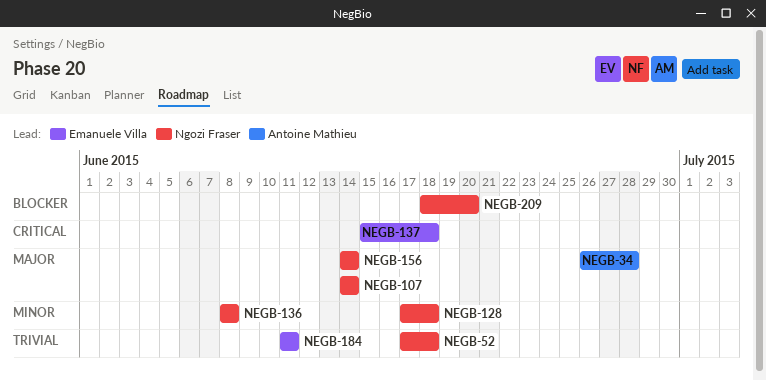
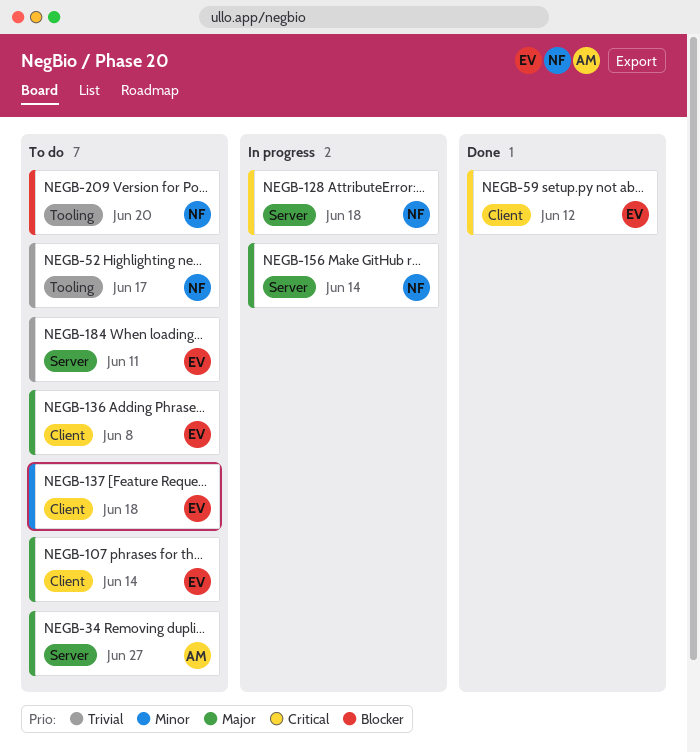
NEGB-34, due: Jun 28 -> Jun 27
NEGB-52, due: Jun 18 -> Jun 17
NEGB-59: none -> present
NEGB-107, owner: Ngozi Fraser -> Emanuele Villa
NEGB-128, priority: Minor -> Critical
NEGB-136, owner: Ngozi Fraser -> Emanuele Villa
NEGB-136, priority: Minor -> Major
NEGB-137, priority: Critical -> Minor

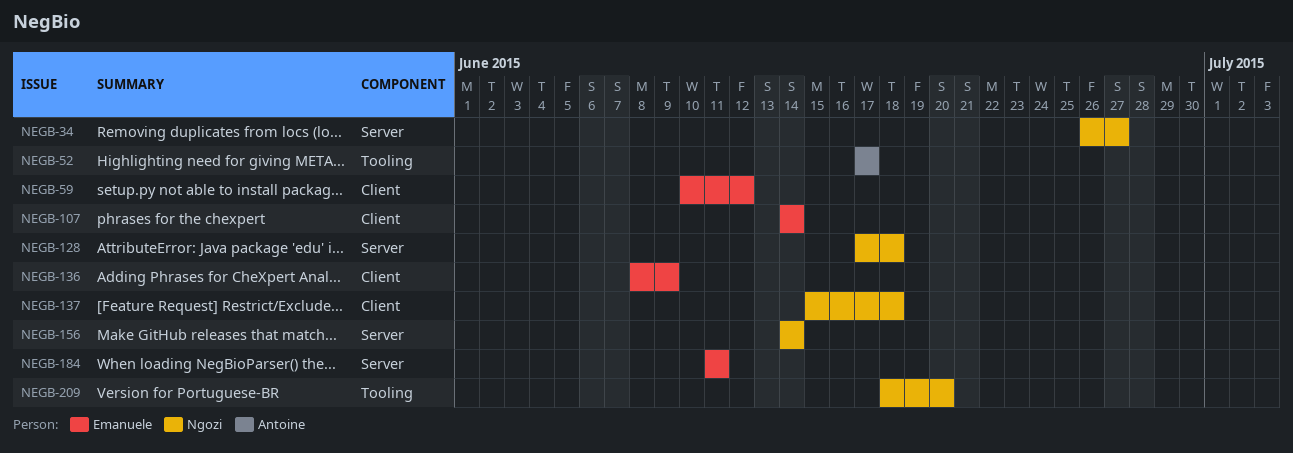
NEGB-34, owner: Antoine -> Ngozi
NEGB-52, owner: Ngozi -> Antoine
NEGB-136, due: Jun 8 -> Jun 9
NEGB-137, owner: Emanuele -> Ngozi

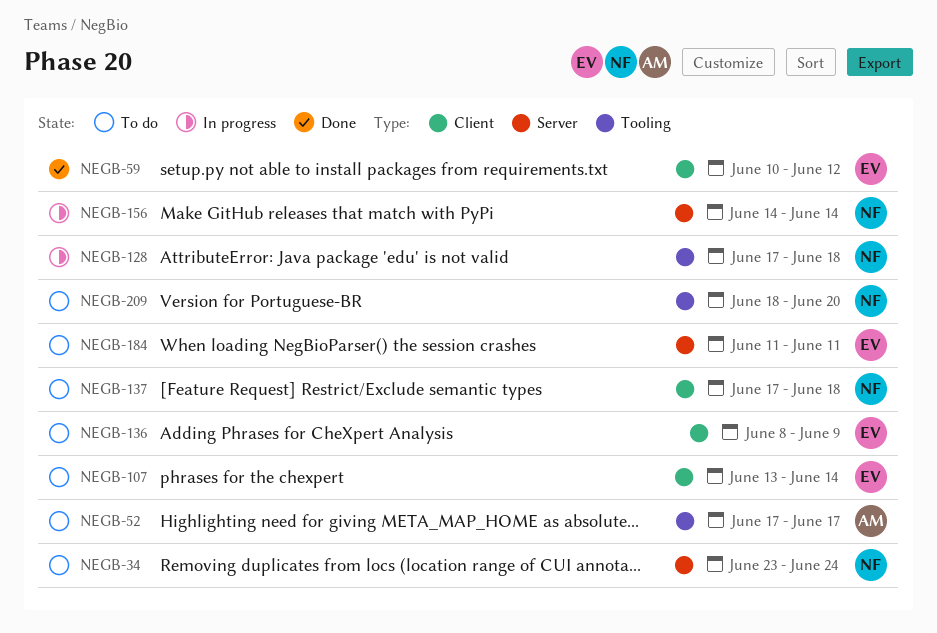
NEGB-34, start: Jun 26 -> Jun 23
NEGB-34, due: Jun 27 -> Jun 24
NEGB-107, start: Jun 14 -> Jun 13
NEGB-128, label: Server -> Tooling
NEGB-137, start: Jun 15 -> Jun 17

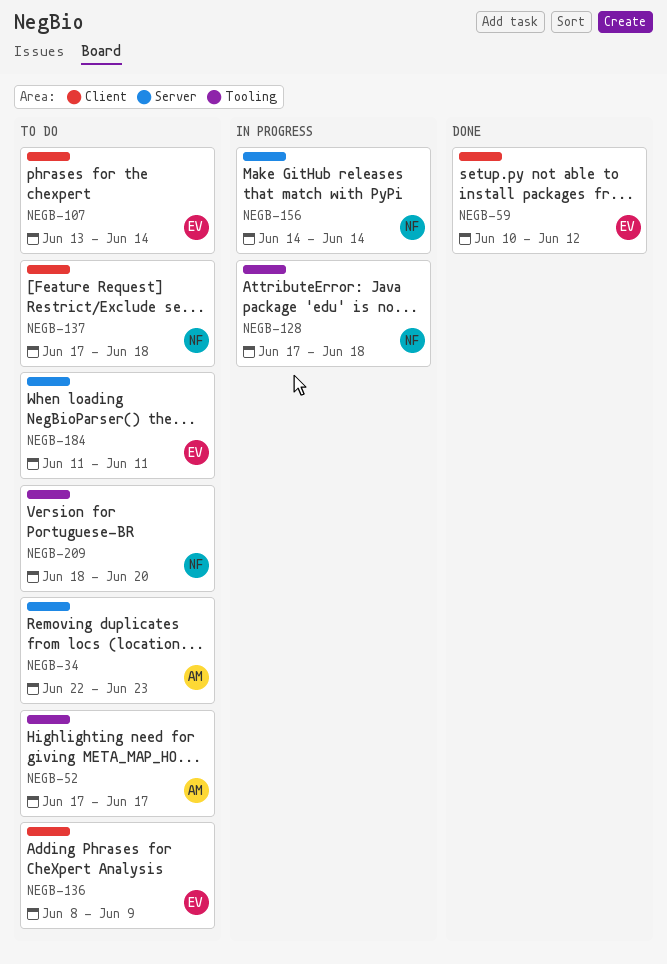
NEGB-34, owner: NF -> AM
NEGB-34, start: Jun 23 -> Jun 22
NEGB-34, due: Jun 24 -> Jun 23

